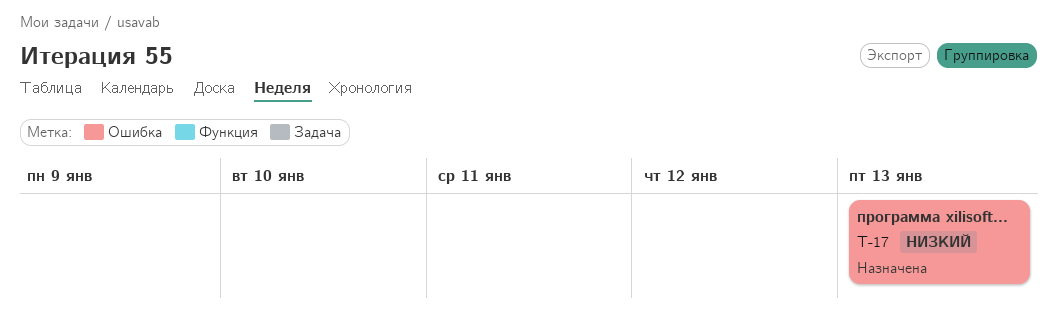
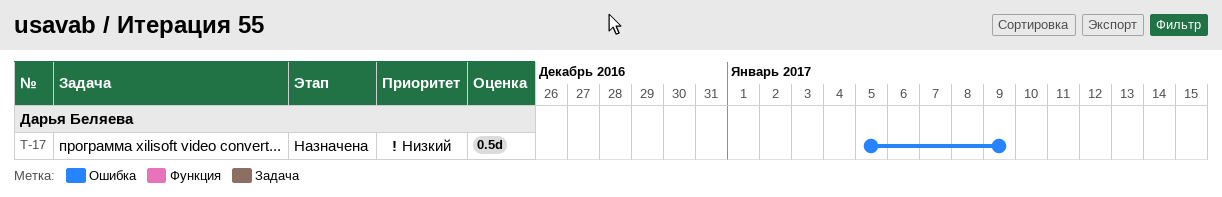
T-17, due: Jan 13 -> Jan 9

